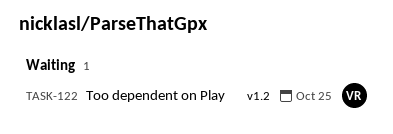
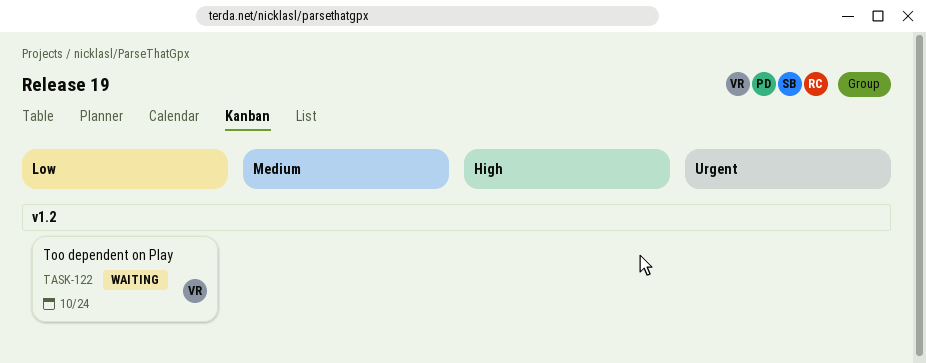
TASK-122, due: Oct 25 -> Oct 24

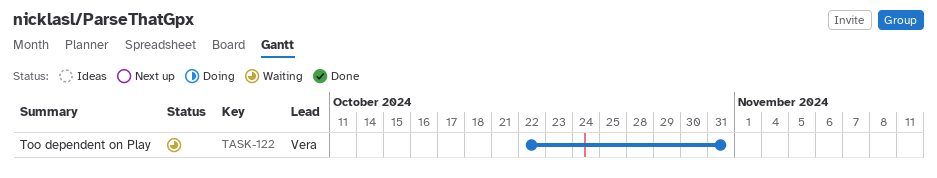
TASK-122, due: Oct 24 -> Oct 31

